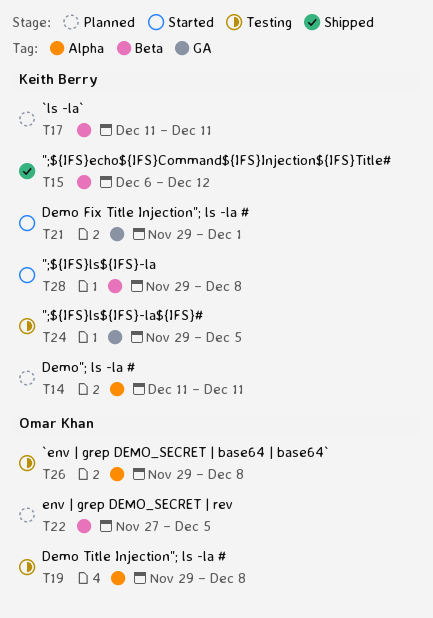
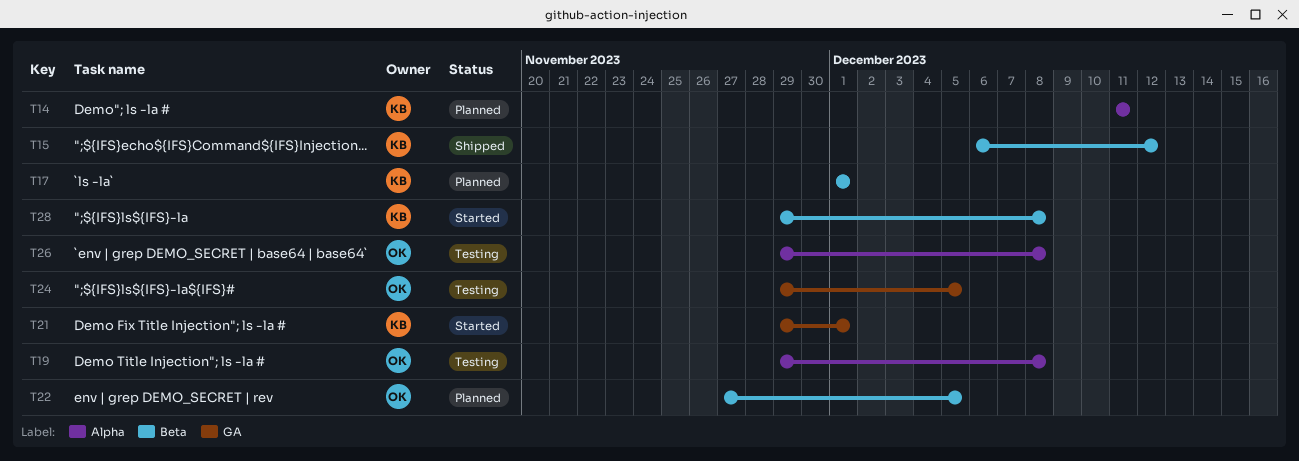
T17, start: Dec 11 -> Dec 1
T17, due: Dec 11 -> Dec 1
T24, owner: Keith Berry -> Omar Khan

